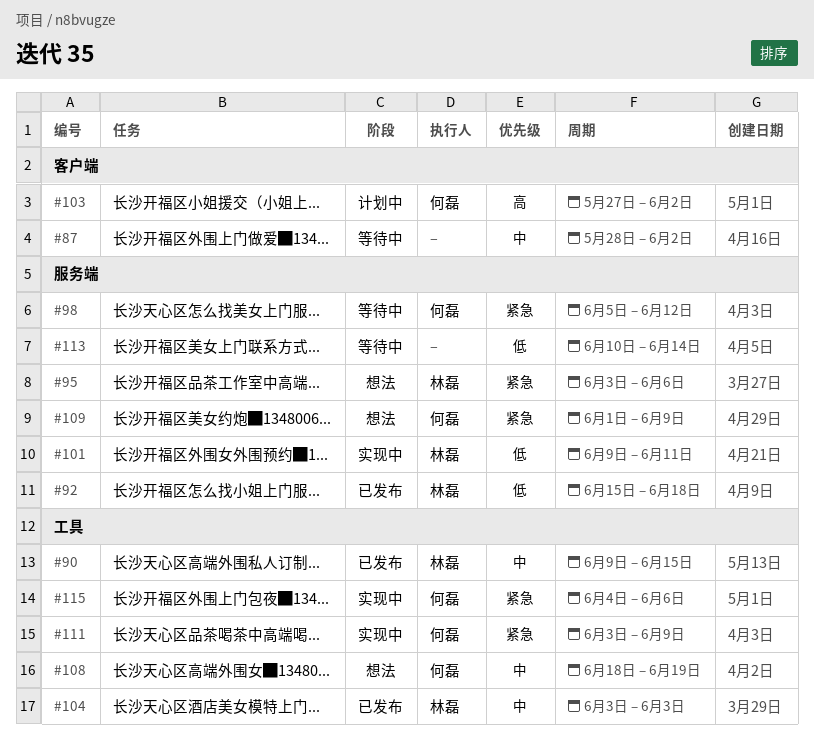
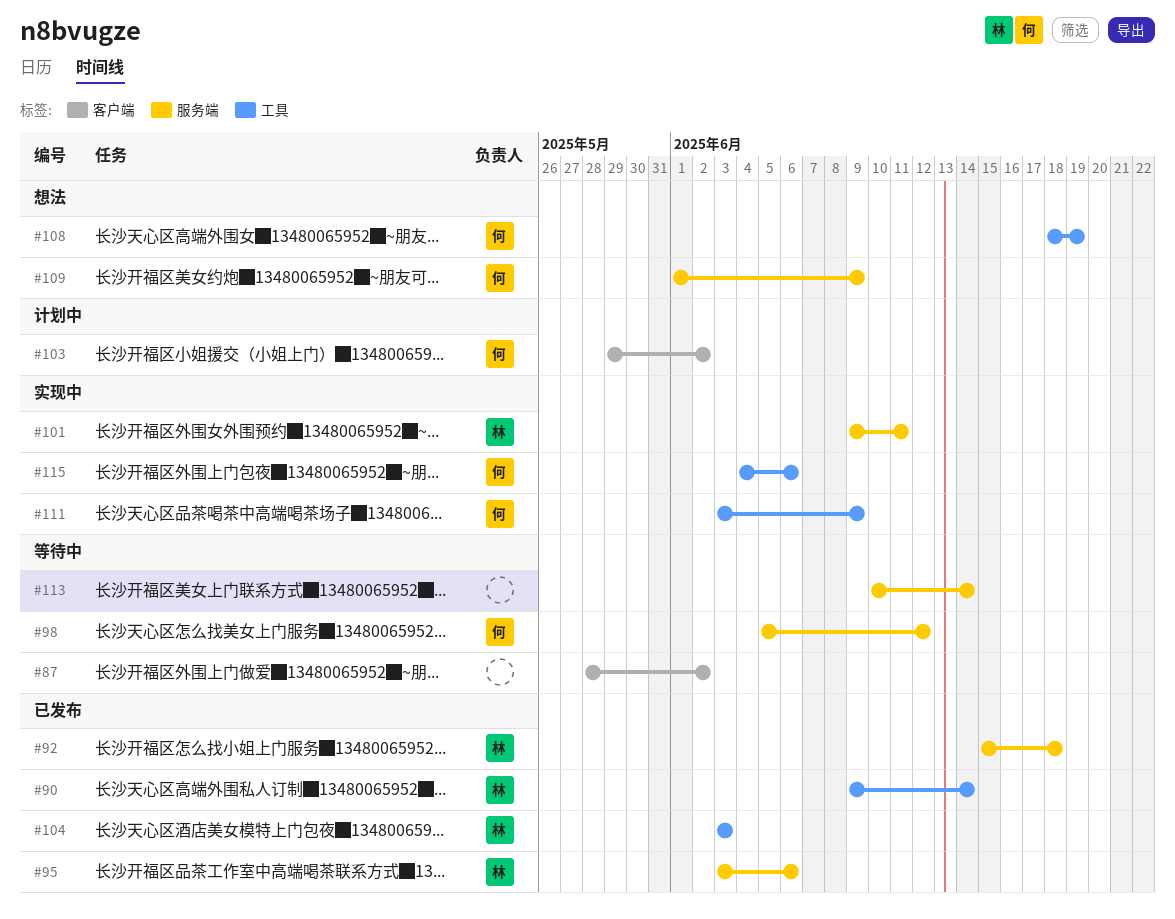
#90, due: Jun 15 -> Jun 14
#95, status: 想法 -> 已发布
#103, start: May 27 -> May 29

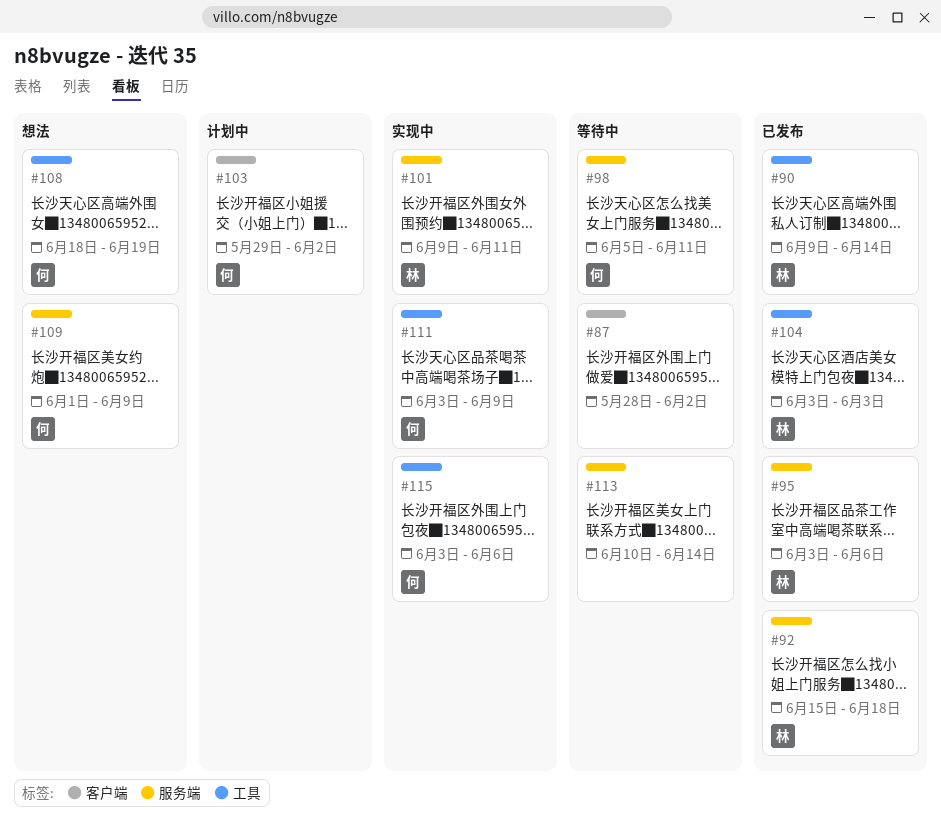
#98, due: Jun 12 -> Jun 11
#115, start: Jun 4 -> Jun 3

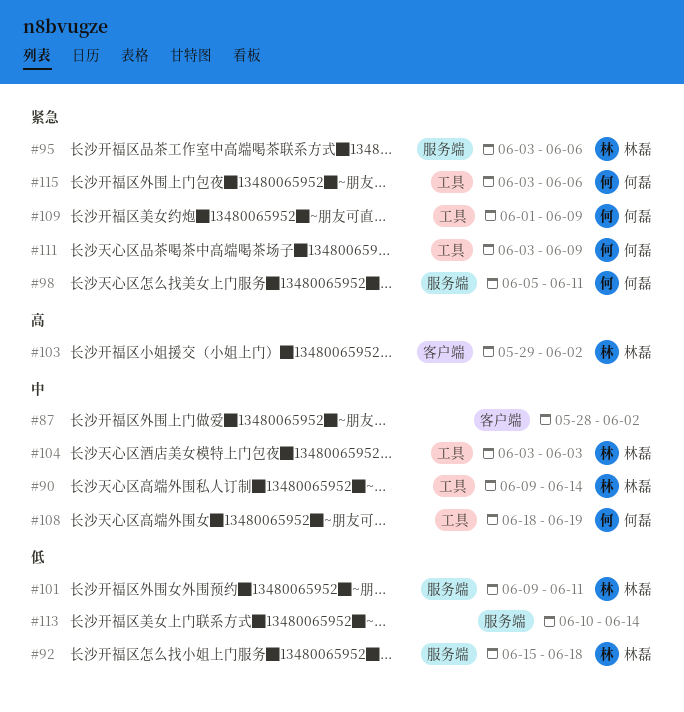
#103, owner: 何磊 -> 林磊
#109, label: 服务端 -> 工具

